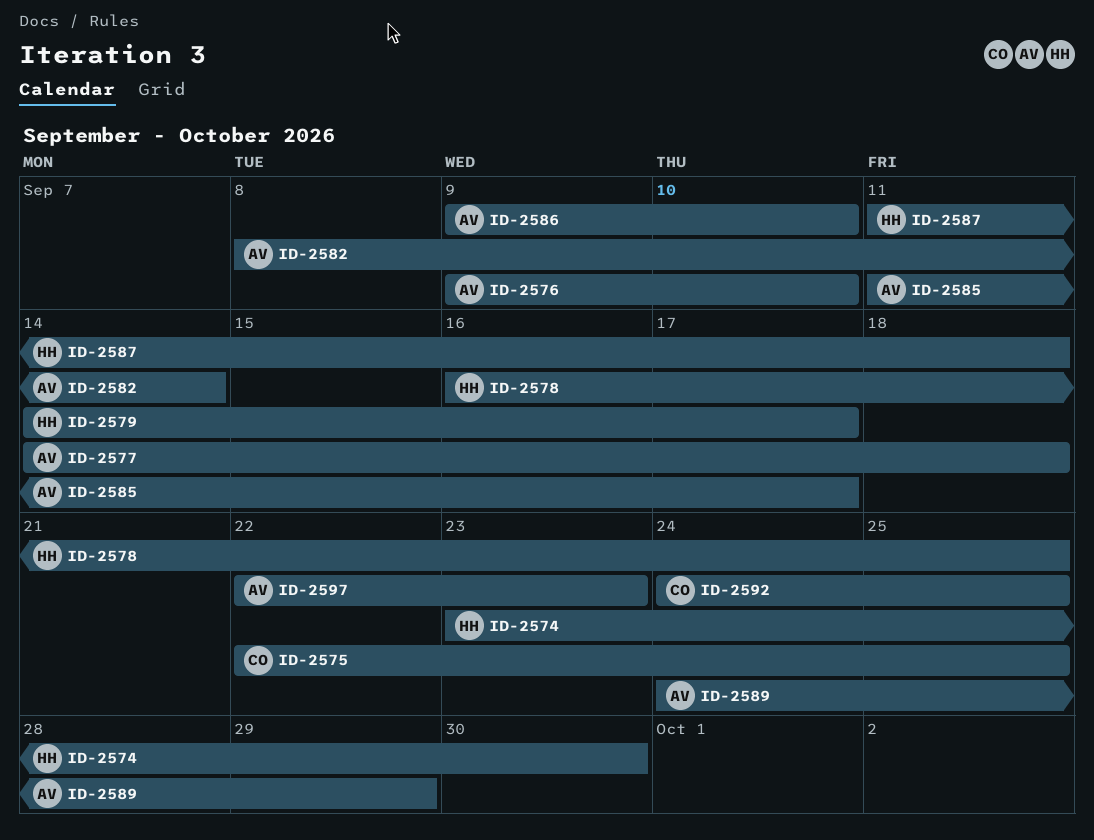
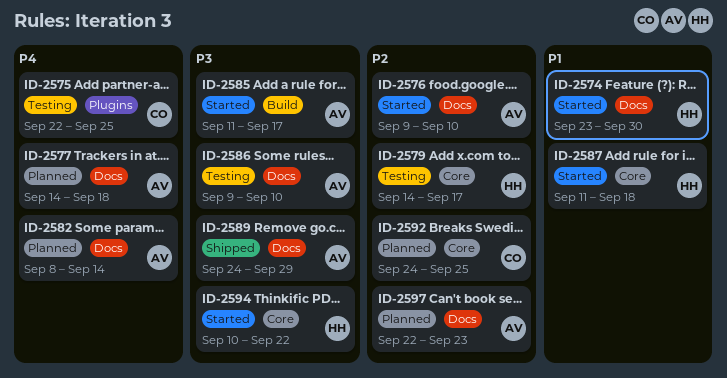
ID-2578: present -> none
ID-2594: none -> present

